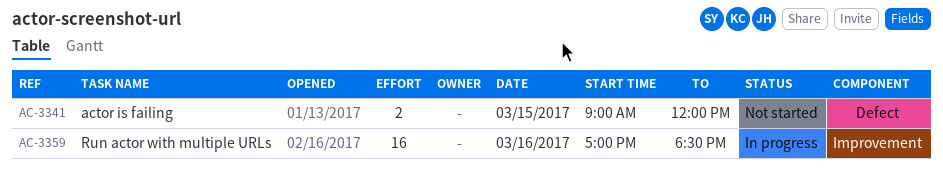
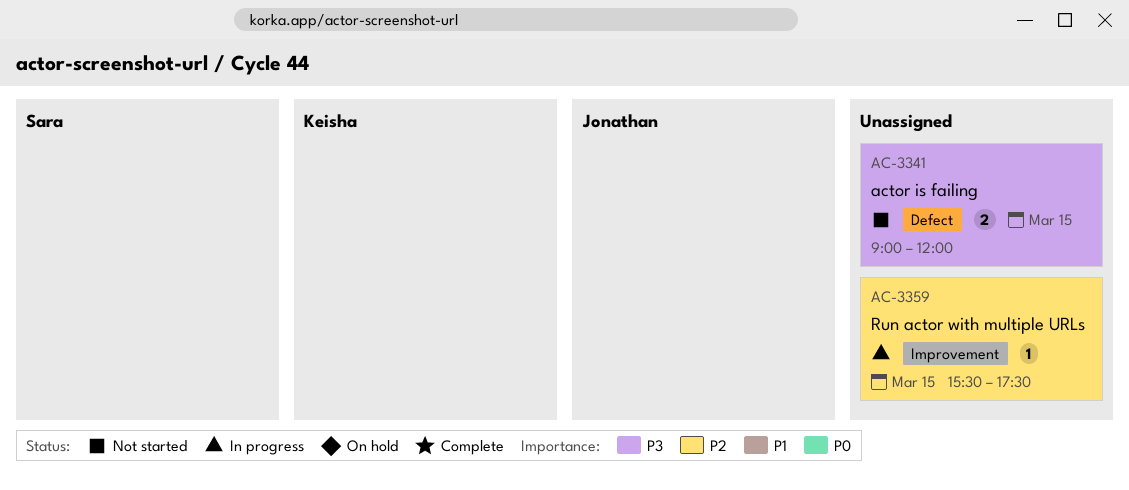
AC-3359, estimate: 16 -> 1
AC-3359, day: Mar 16 -> Mar 15
AC-3359, begins: 17:00 -> 15:30
AC-3359, ends: 18:30 -> 17:30

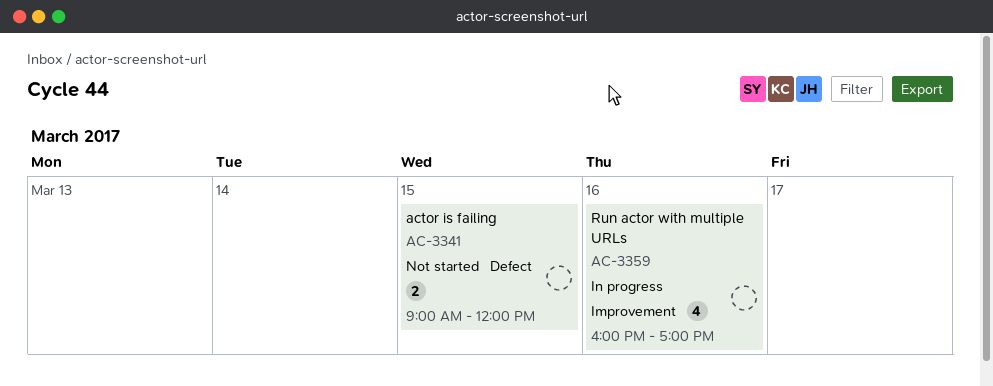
AC-3359, estimate: 1 -> 4
AC-3359, day: Mar 15 -> Mar 16
AC-3359, begins: 15:30 -> 16:00
AC-3359, ends: 17:30 -> 17:00

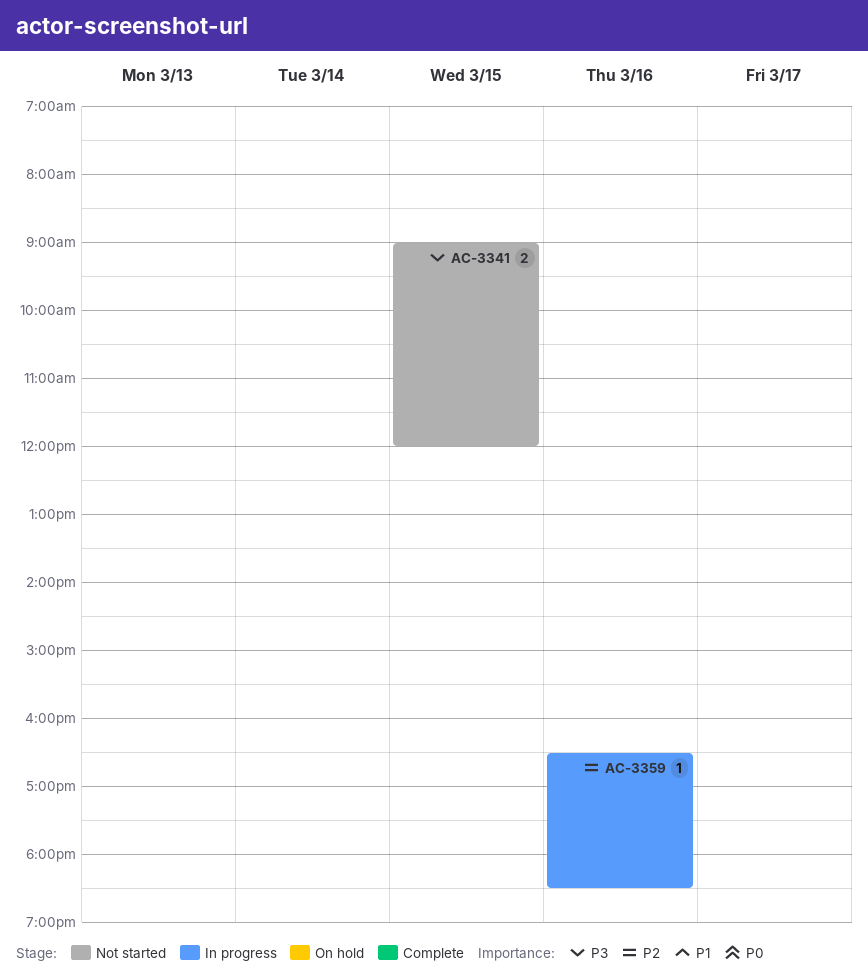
AC-3359, estimate: 4 -> 1
AC-3359, begins: 16:00 -> 16:30
AC-3359, ends: 17:00 -> 18:30

